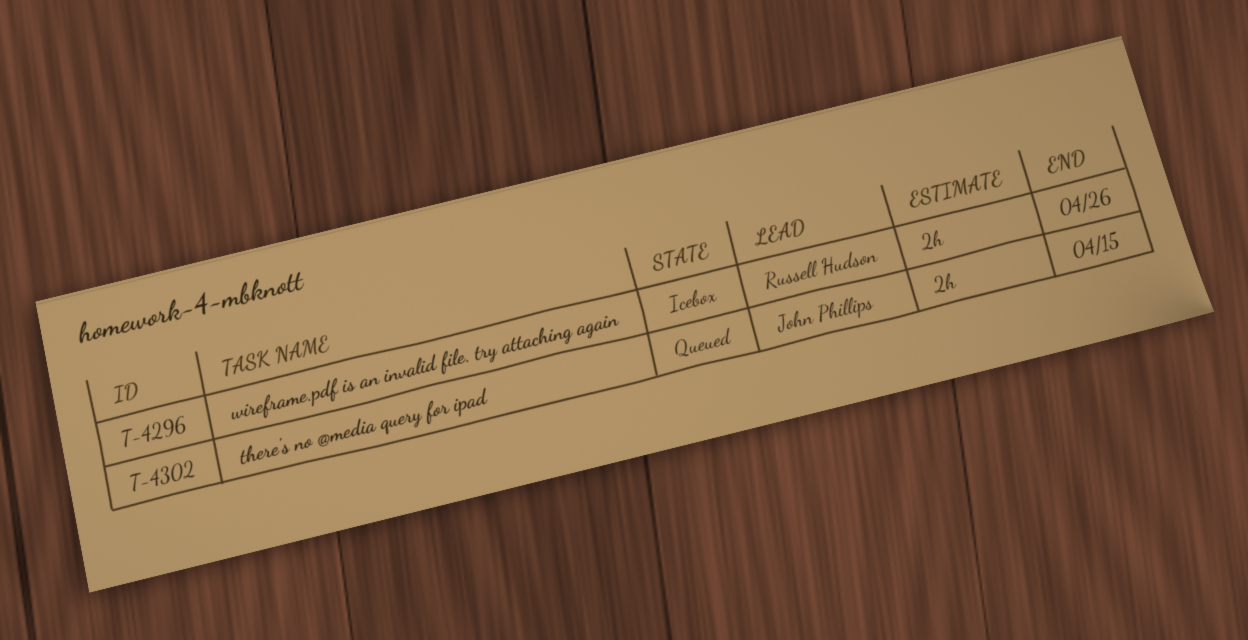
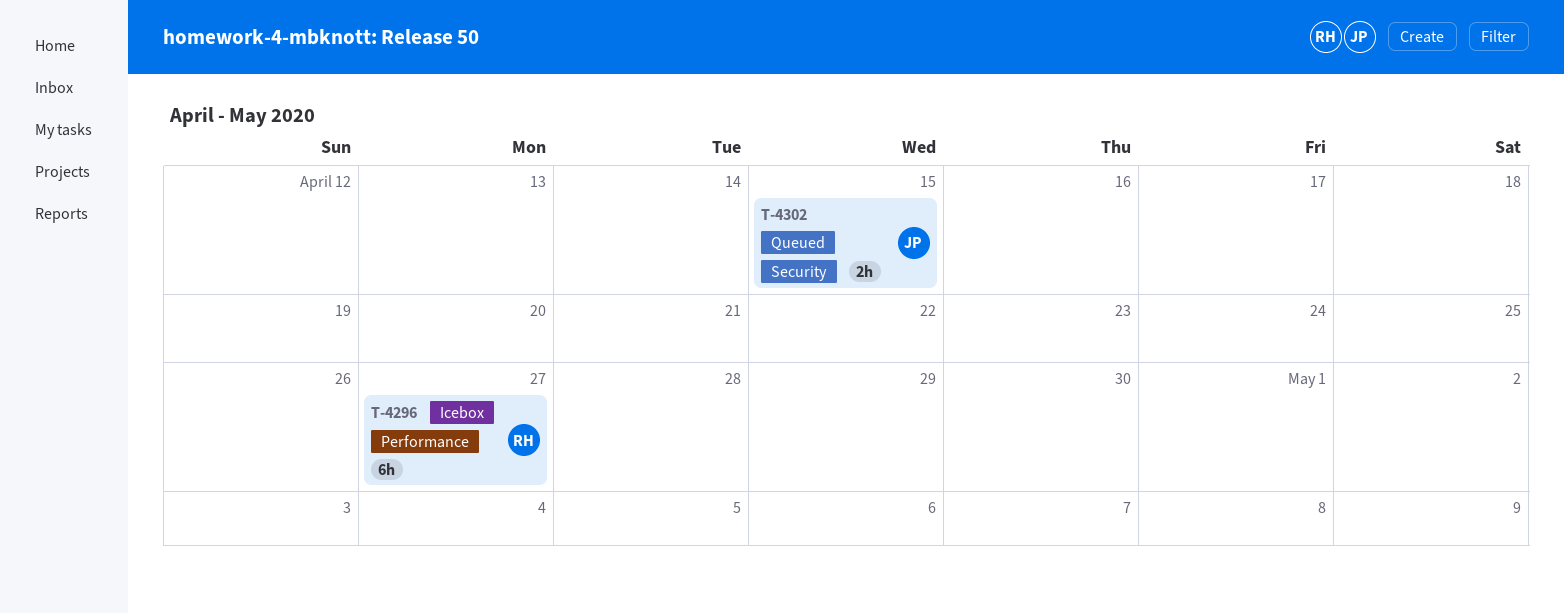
T-4296, estimate: 2h -> 6h
T-4296, due: Apr 26 -> Apr 27

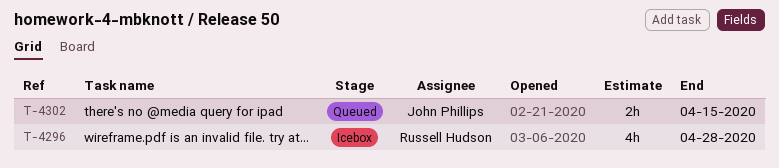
T-4296, estimate: 6h -> 4h
T-4296, due: Apr 27 -> Apr 28

